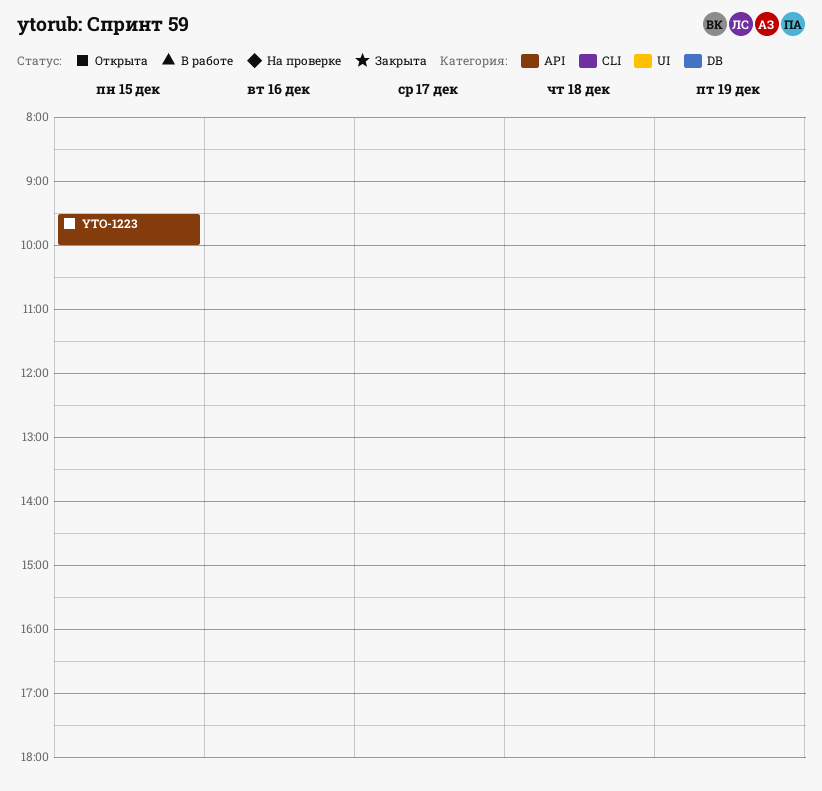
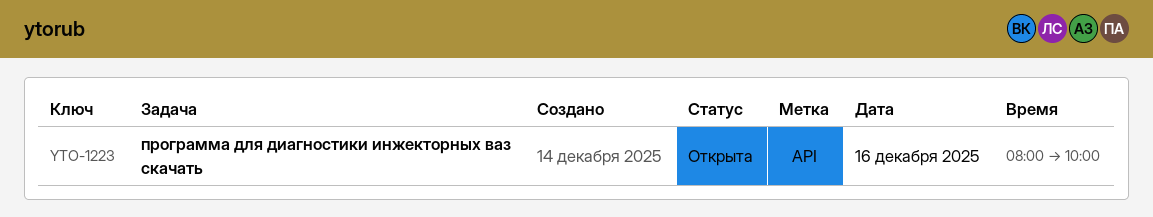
YTO-1223, day: Dec 15 -> Dec 16
YTO-1223, begins: 09:30 -> 08:00

